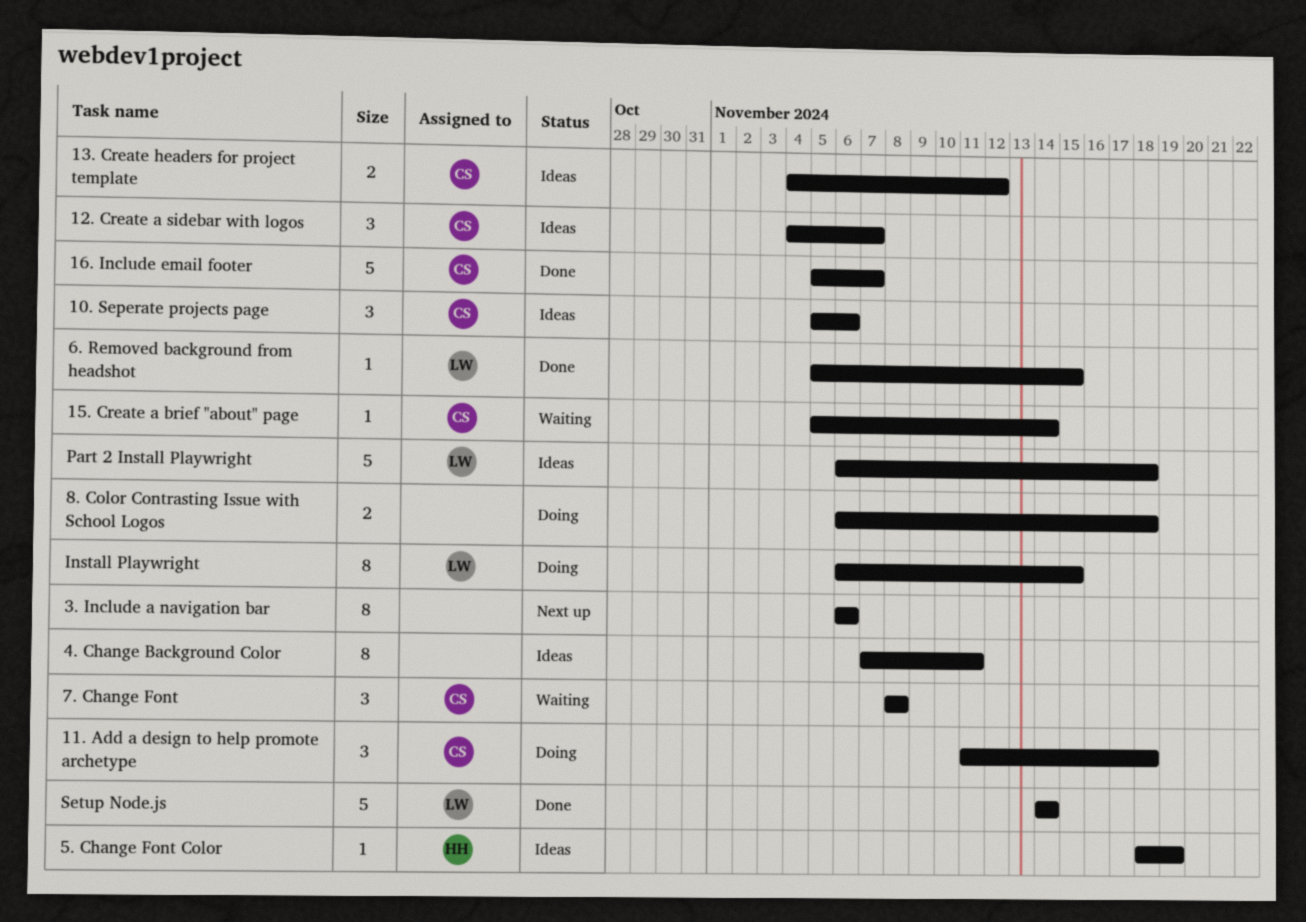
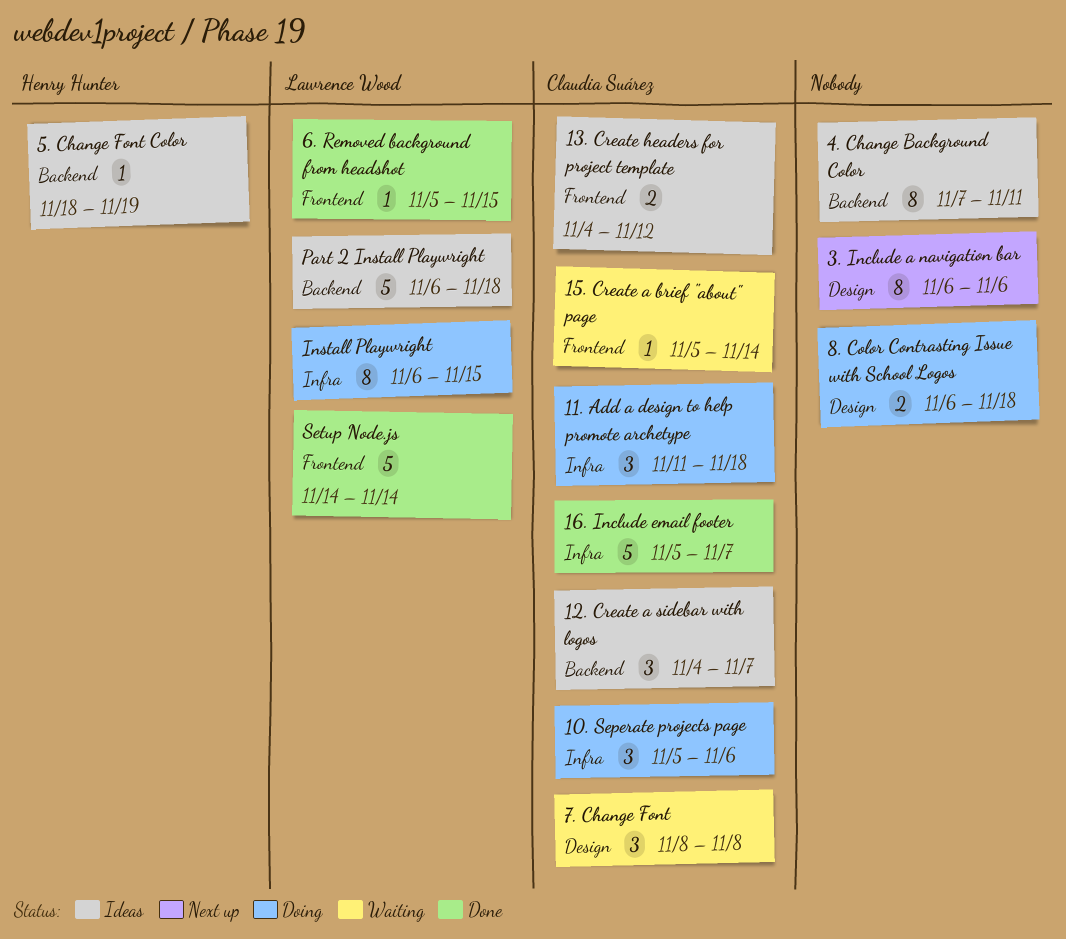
10. Seperate projects page, status: Ideas -> Doing

